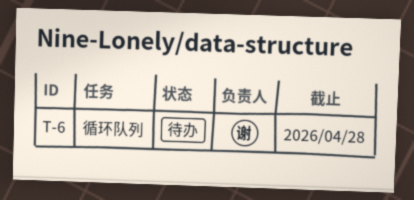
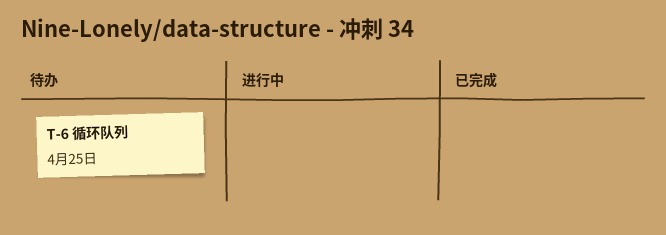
T-6, due: Apr 28 -> Apr 25

